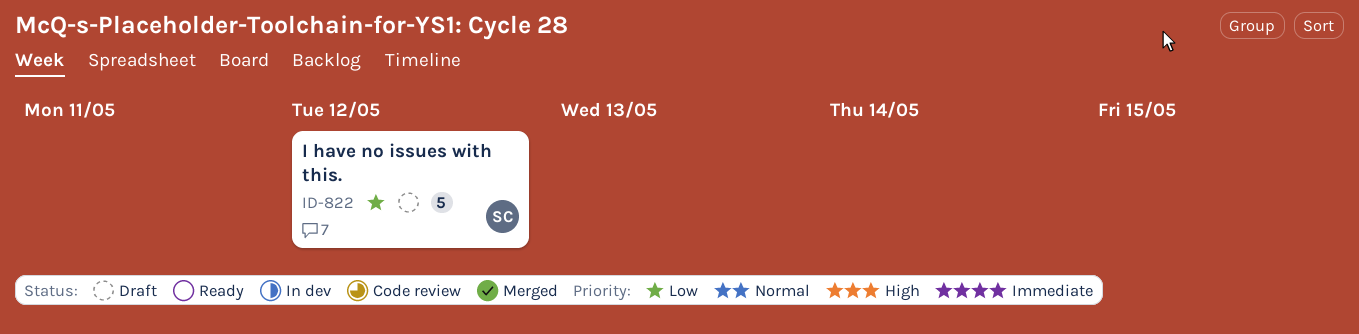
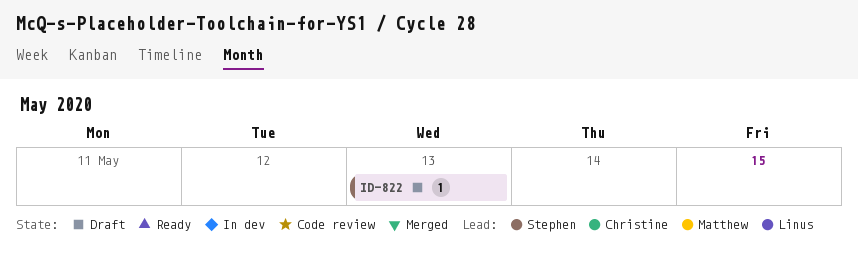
ID-822, estimate: 5 -> 1
ID-822, due: May 12 -> May 13

